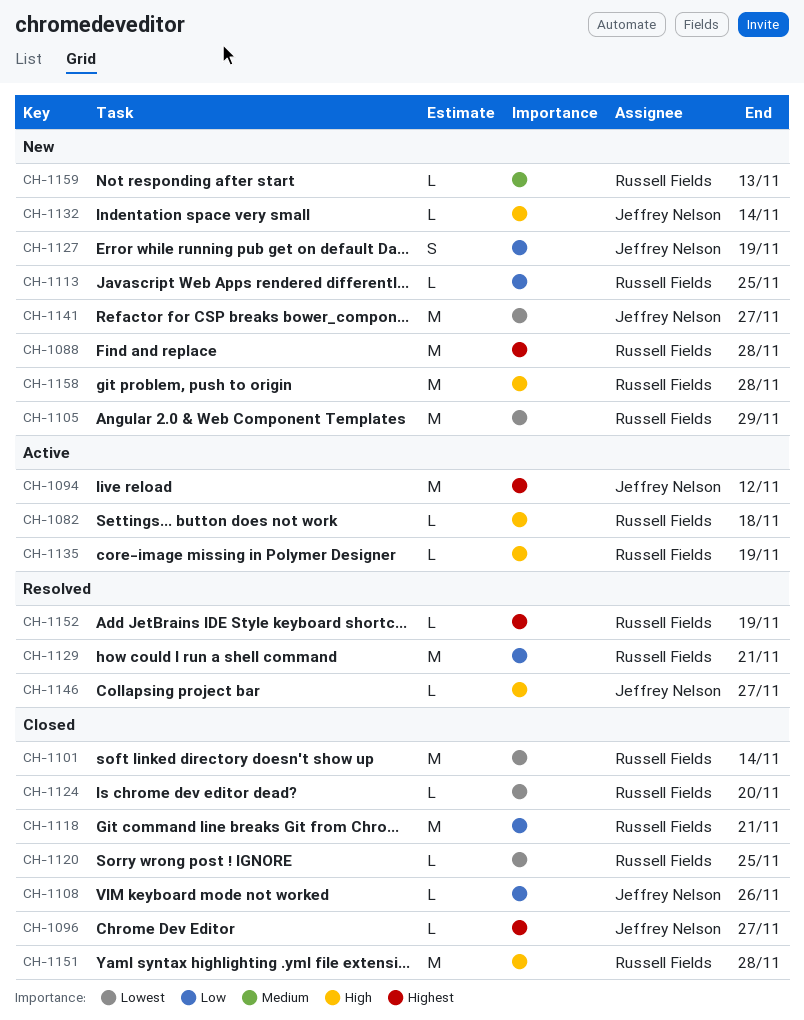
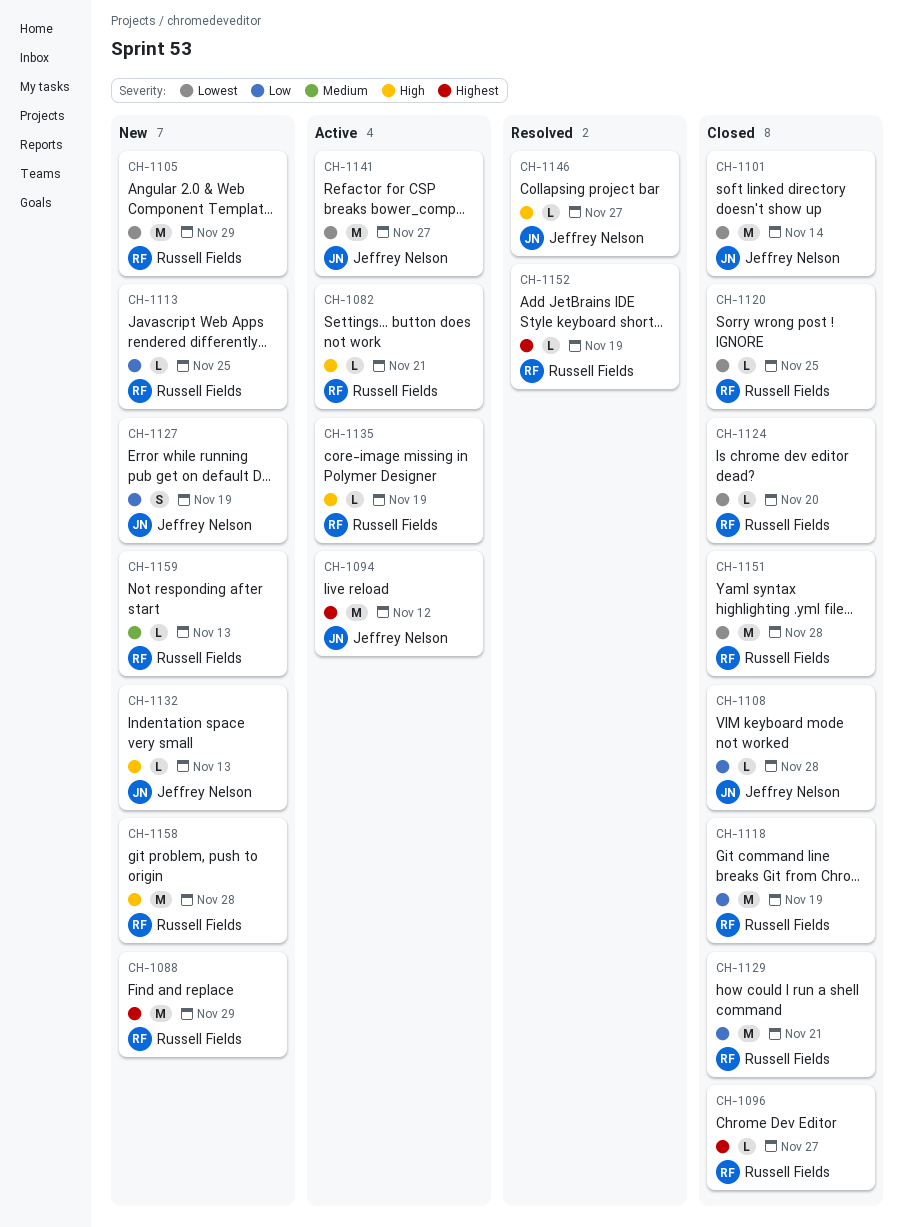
CH-1082, due: Nov 18 -> Nov 21
CH-1088, due: Nov 28 -> Nov 29
CH-1096, owner: Jeffrey Nelson -> Russell Fields
CH-1101, owner: Russell Fields -> Jeffrey Nelson
CH-1108, due: Nov 26 -> Nov 28
CH-1118, due: Nov 21 -> Nov 19
CH-1129, status: Resolved -> Closed
CH-1132, due: Nov 14 -> Nov 13
CH-1141, status: New -> Active
CH-1151, priority: High -> Lowest

